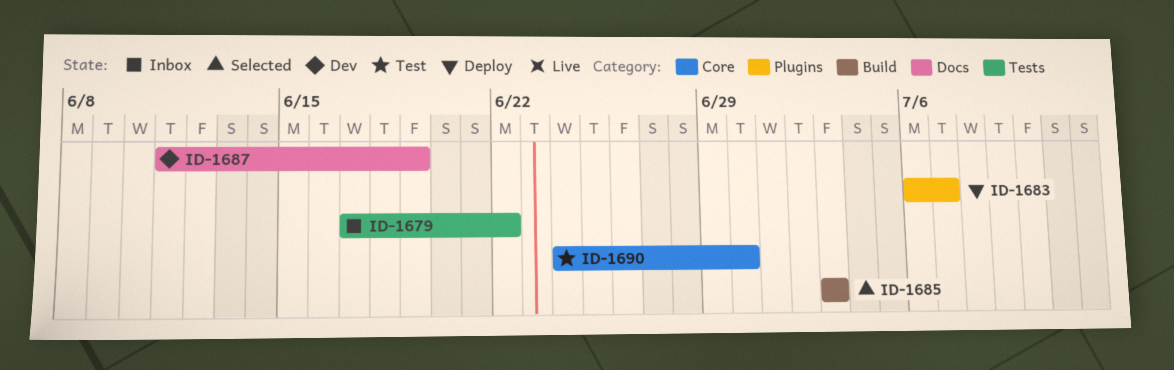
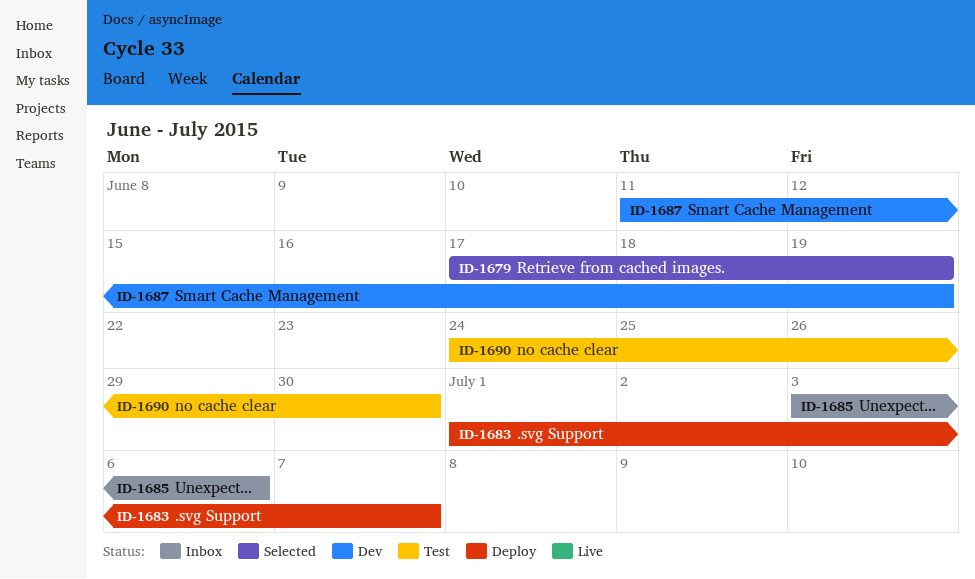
ID-1679, status: Inbox -> Selected
ID-1679, due: Jun 22 -> Jun 19
ID-1683, start: Jul 6 -> Jul 1
ID-1685, status: Selected -> Inbox
ID-1685, due: Jul 3 -> Jul 6

